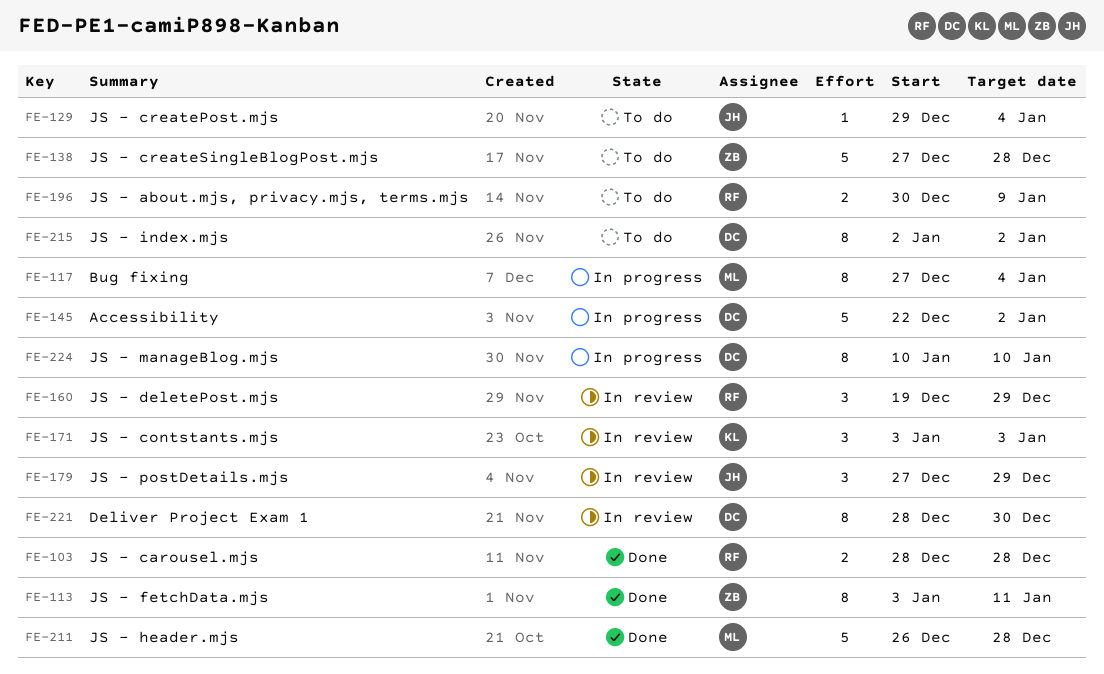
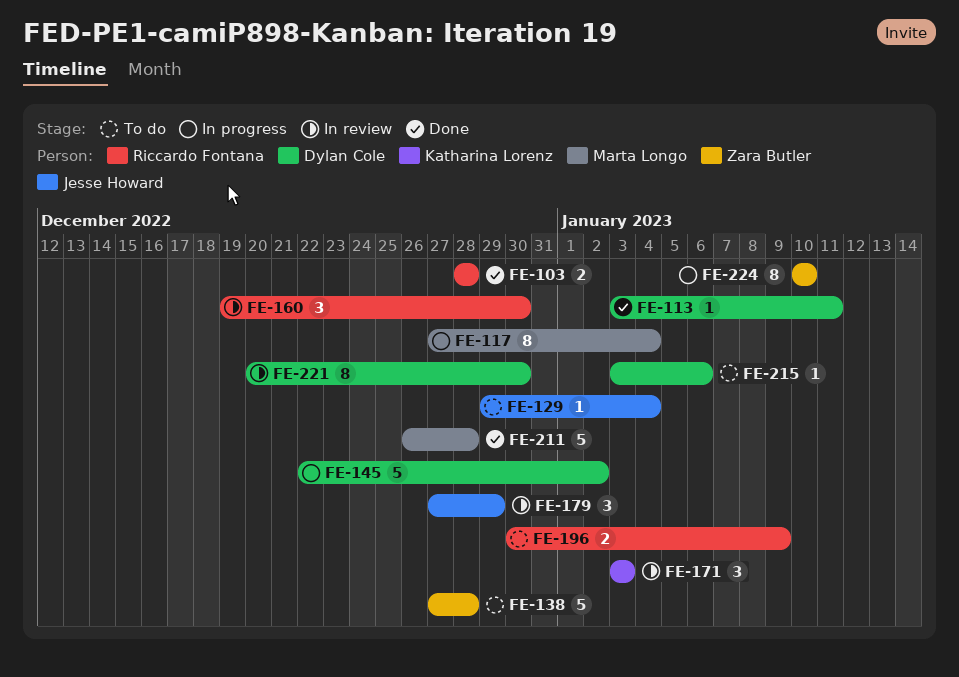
FE-113, owner: Zara Butler -> Dylan Cole
FE-113, estimate: 8 -> 1
FE-160, due: Dec 29 -> Dec 30
FE-215, estimate: 8 -> 1
FE-215, start: Jan 2 -> Jan 3
FE-215, due: Jan 2 -> Jan 6
FE-221, start: Dec 28 -> Dec 20
FE-224, owner: Dylan Cole -> Zara Butler

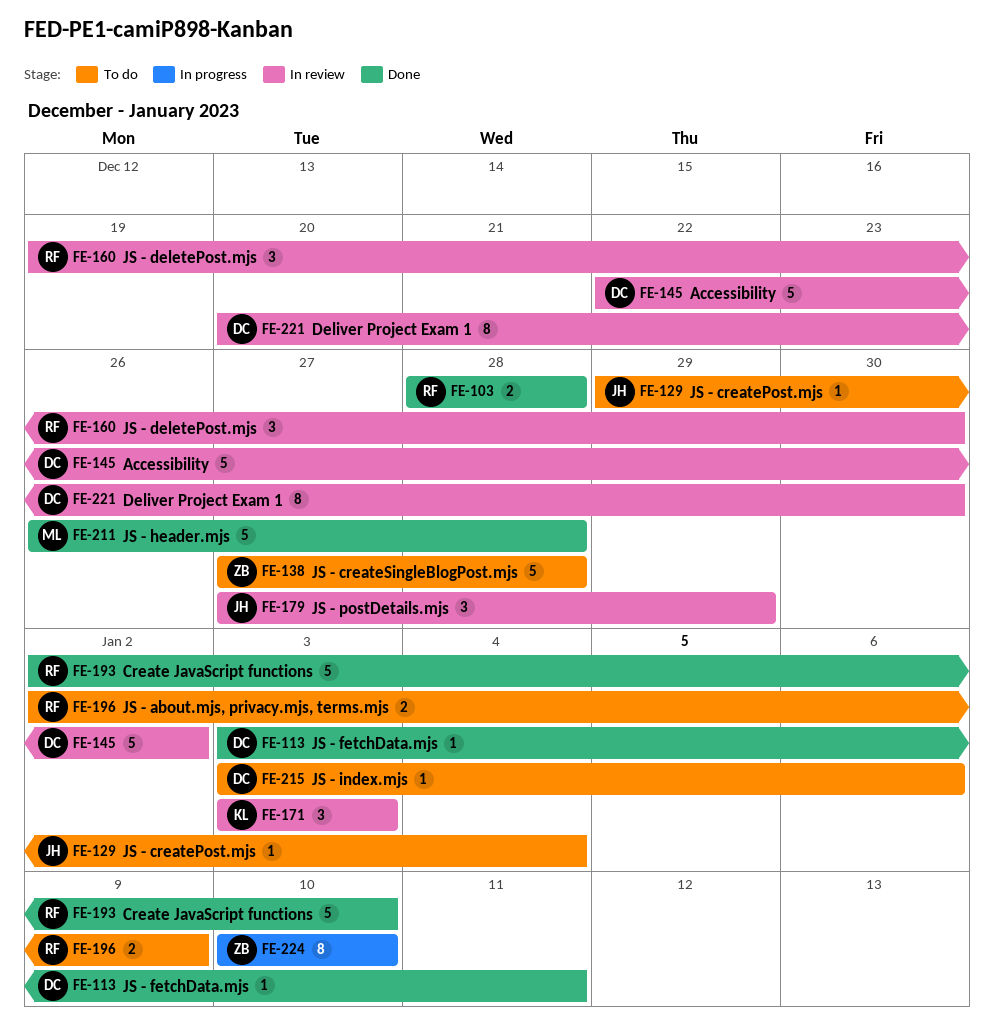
FE-117: present -> none
FE-145, status: In progress -> In review
FE-193: none -> present
FE-196, start: Dec 30 -> Jan 2

